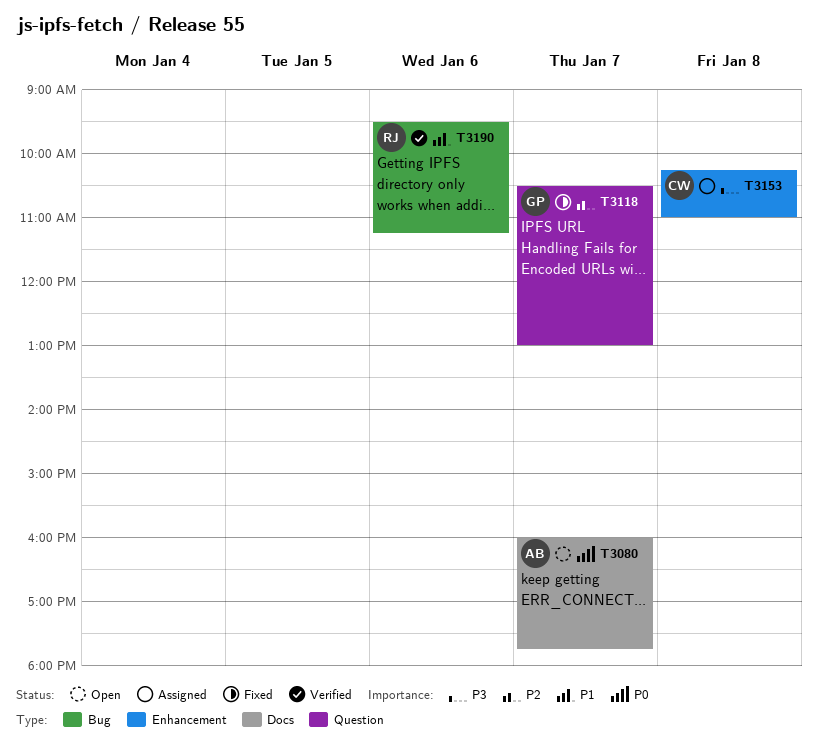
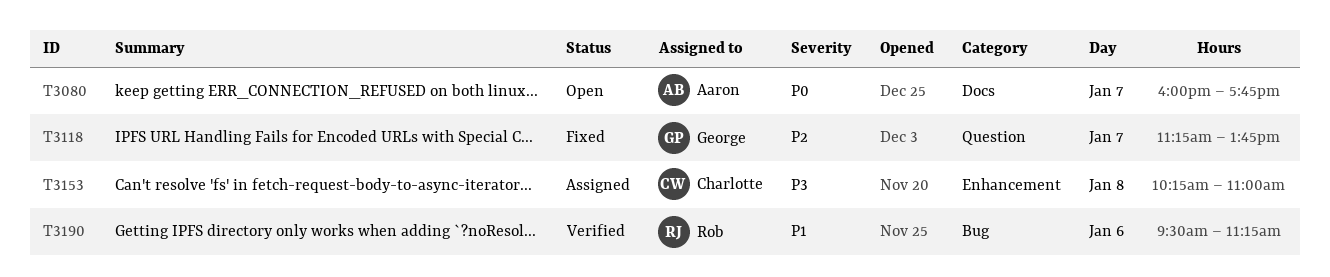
T3118, begins: 10:30 -> 11:15
T3118, ends: 13:00 -> 13:45

